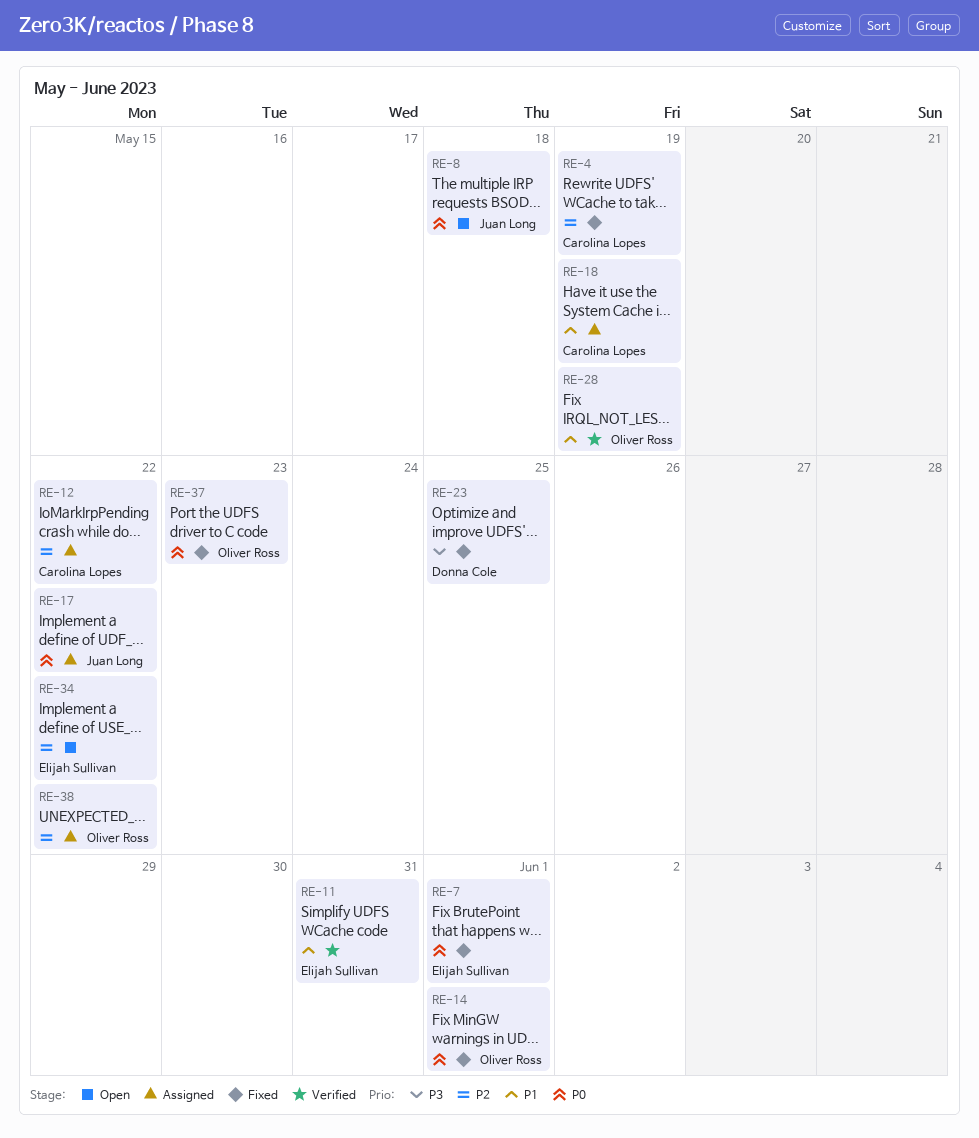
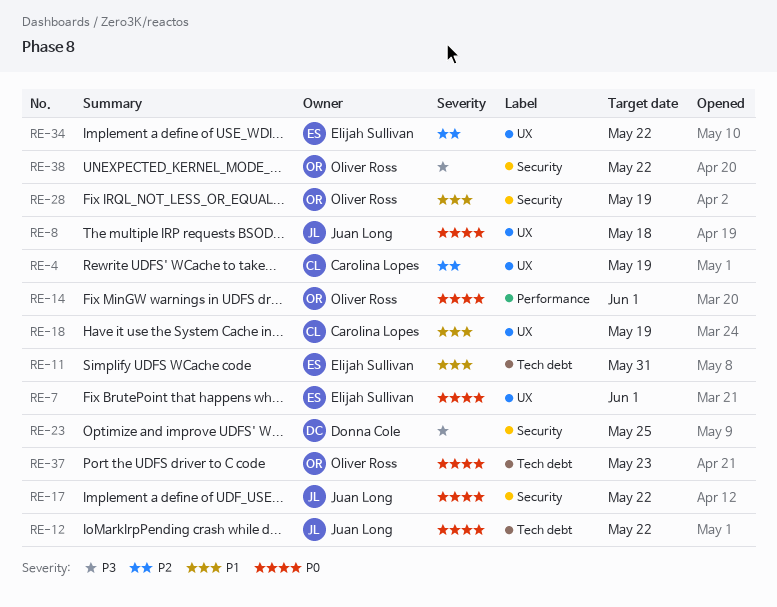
RE-12, owner: Carolina Lopes -> Juan Long
RE-12, priority: P2 -> P0
RE-38, priority: P2 -> P3

